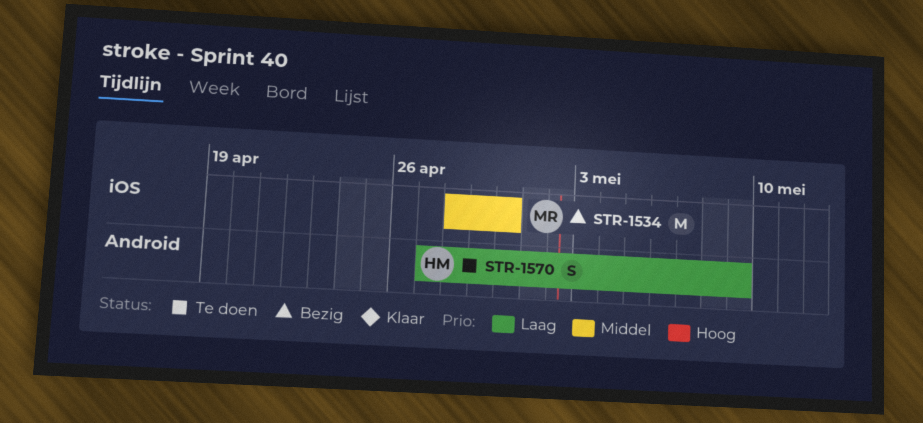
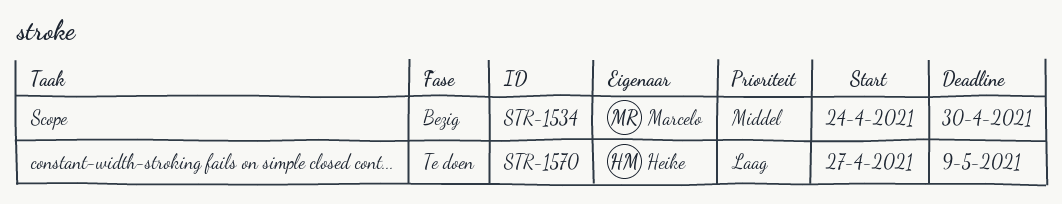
STR-1534, start: Apr 28 -> Apr 24

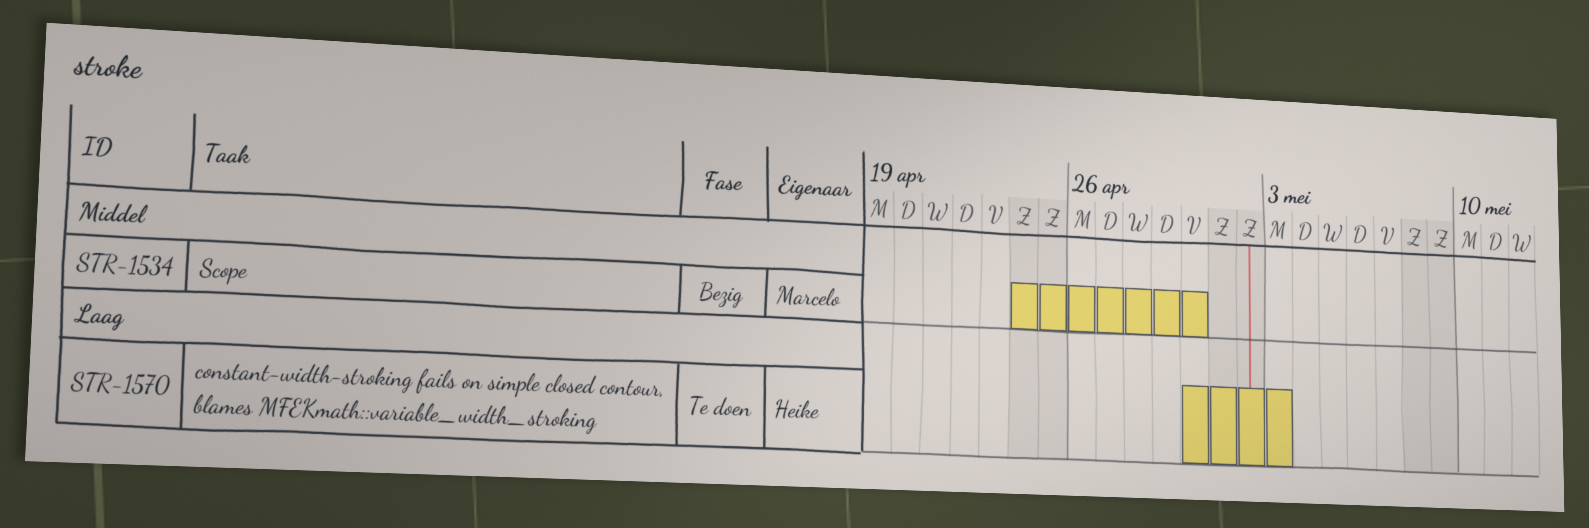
STR-1570, start: Apr 27 -> Apr 30
STR-1570, due: May 9 -> May 3

